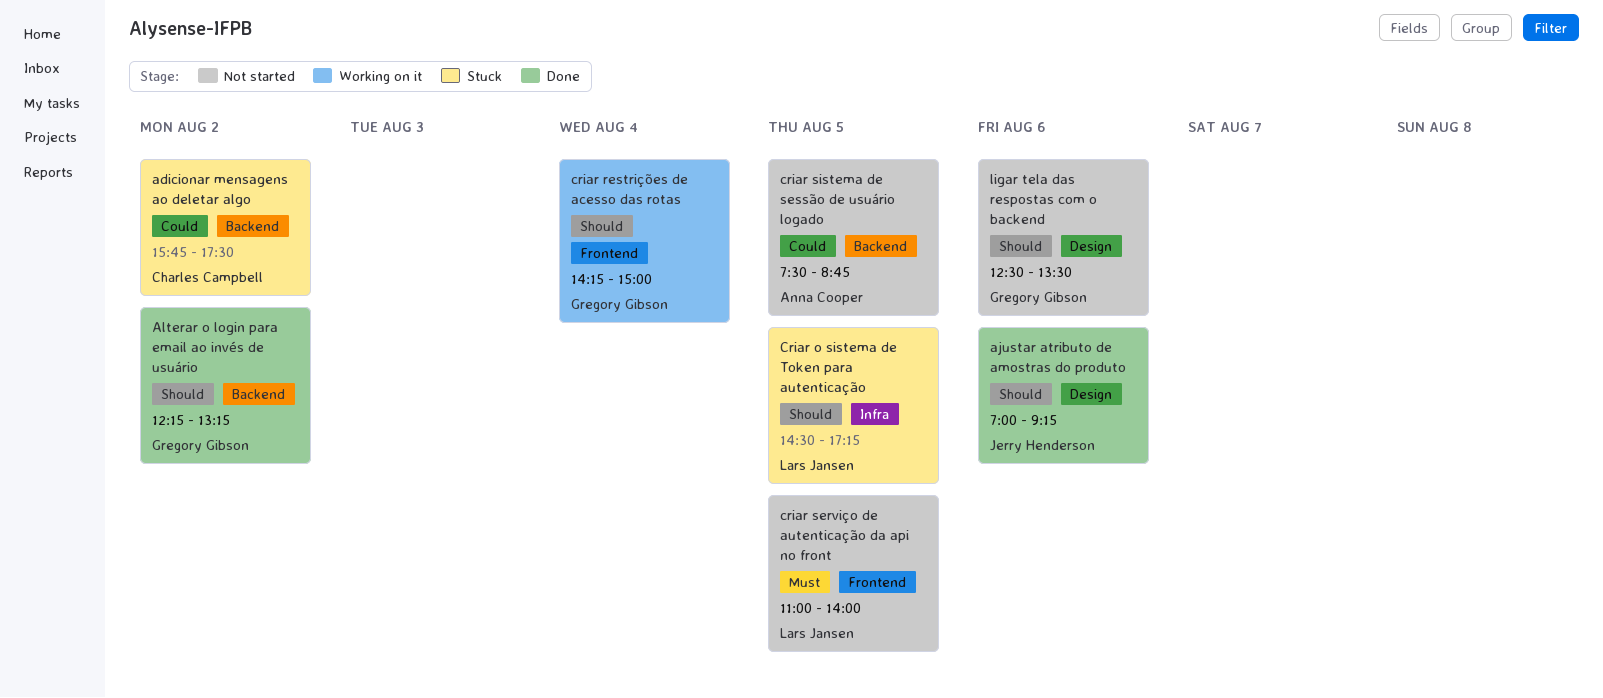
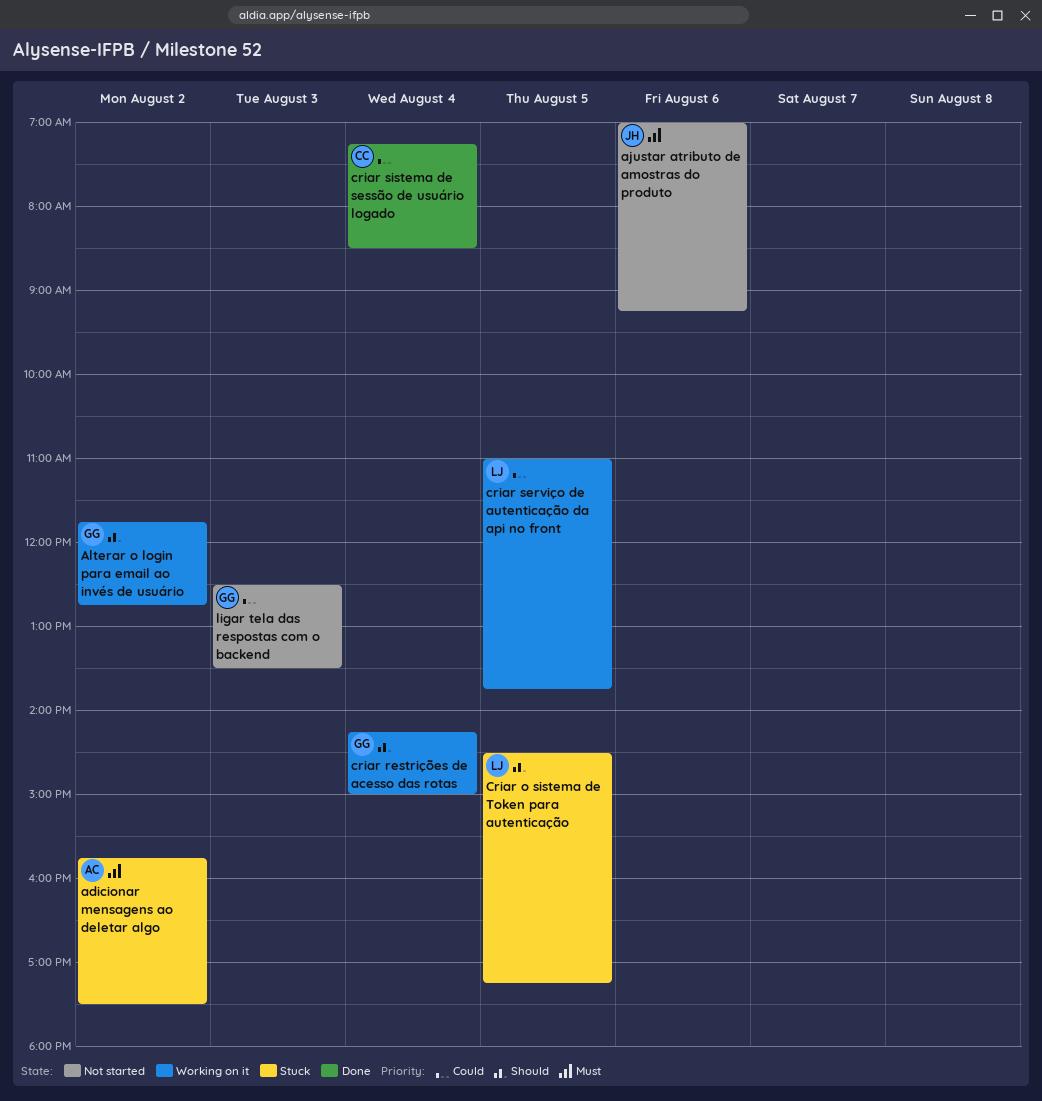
adicionar mensagens ao deletar algo, owner: Charles Campbell -> Anna Cooper
adicionar mensagens ao deletar algo, priority: Could -> Must
ajustar atributo de amostras do produto, status: Done -> Not started
ajustar atributo de amostras do produto, priority: Should -> Must
Alterar o login para email ao invés de usuário, status: Done -> Working on it
Alterar o login para email ao invés de usuário, begins: 12:15 -> 11:45
Alterar o login para email ao invés de usuário, ends: 13:15 -> 12:45
criar serviço de autenticação da api no front, status: Not started -> Working on it
criar serviço de autenticação da api no front, priority: Must -> Could
criar serviço de autenticação da api no front, ends: 14:00 -> 13:45
criar sistema de sessão de usuário logado, status: Not started -> Done
criar sistema de sessão de usuário logado, owner: Anna Cooper -> Charles Campbell
criar sistema de sessão de usuário logado, day: Aug 5 -> Aug 4
criar sistema de sessão de usuário logado, begins: 07:30 -> 07:15
criar sistema de sessão de usuário logado, ends: 08:45 -> 08:30
ligar tela das respostas com o backend, priority: Should -> Could
ligar tela das respostas com o backend, day: Aug 6 -> Aug 3

